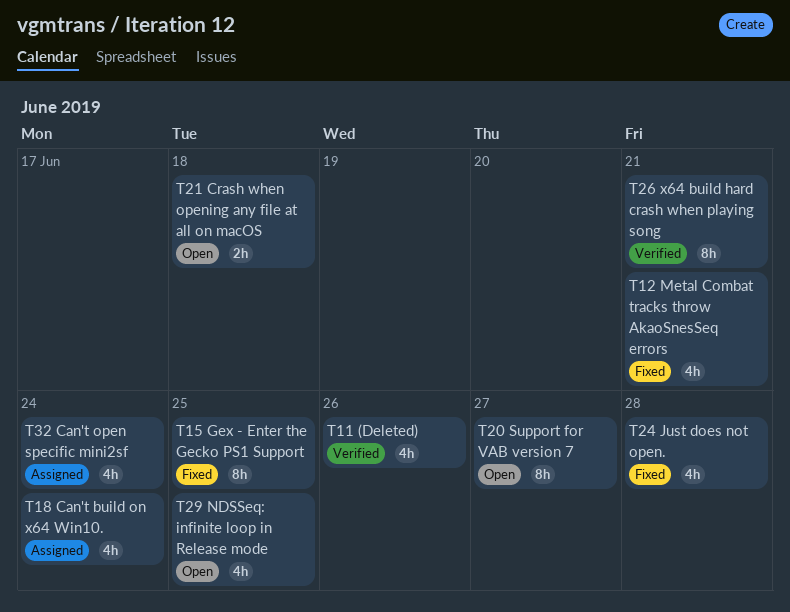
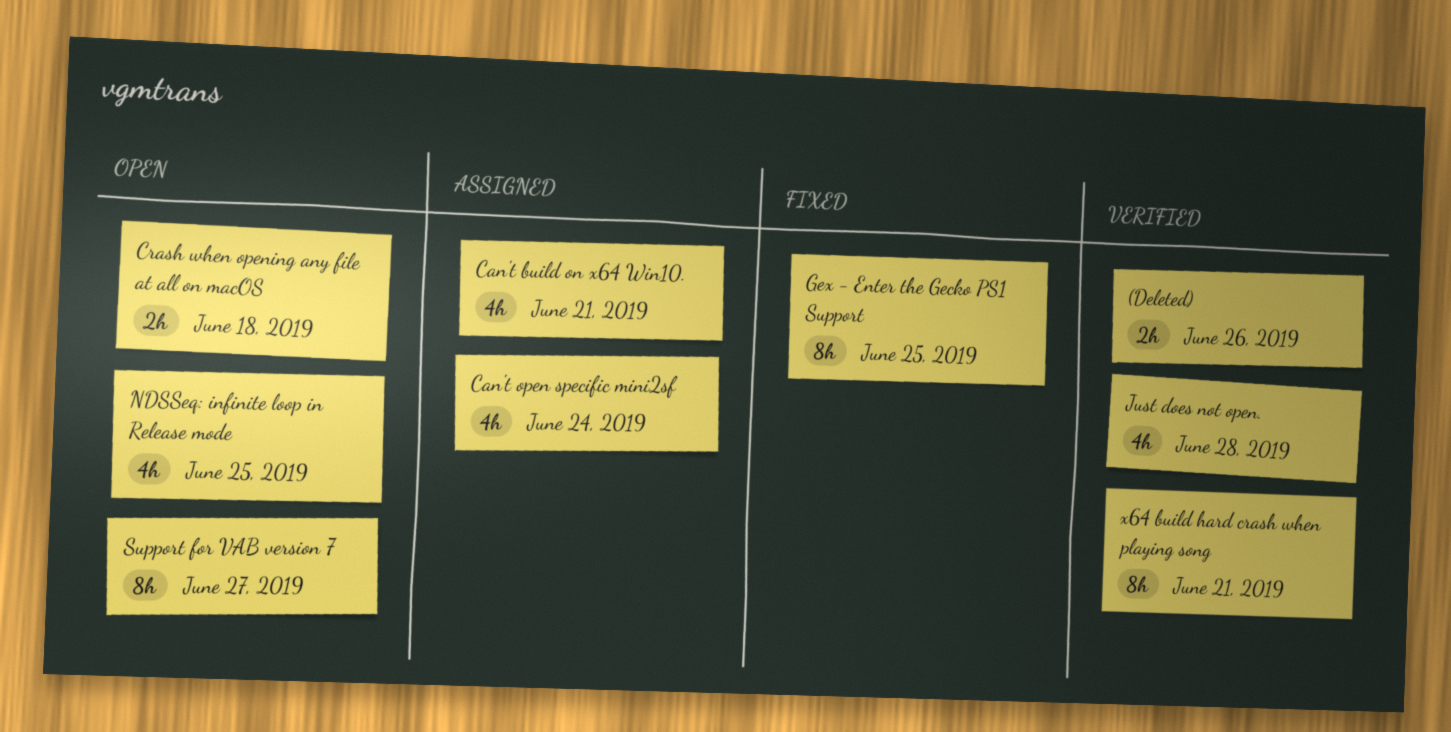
(Deleted), estimate: 4h -> 2h
Can't build on x64 Win10., due: Jun 24 -> Jun 21
Just does not open., status: Fixed -> Verified
Metal Combat tracks throw AkaoSnesSeq errors: present -> none

